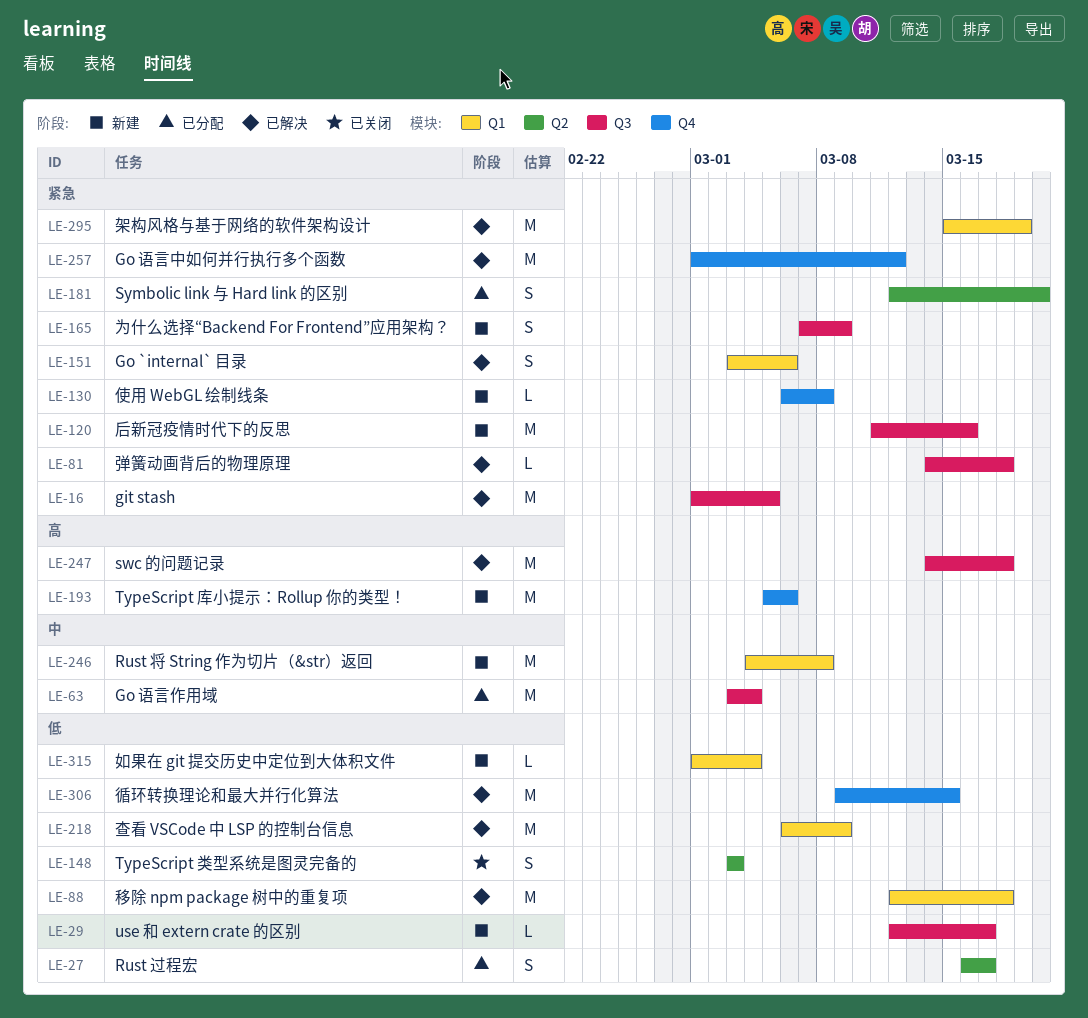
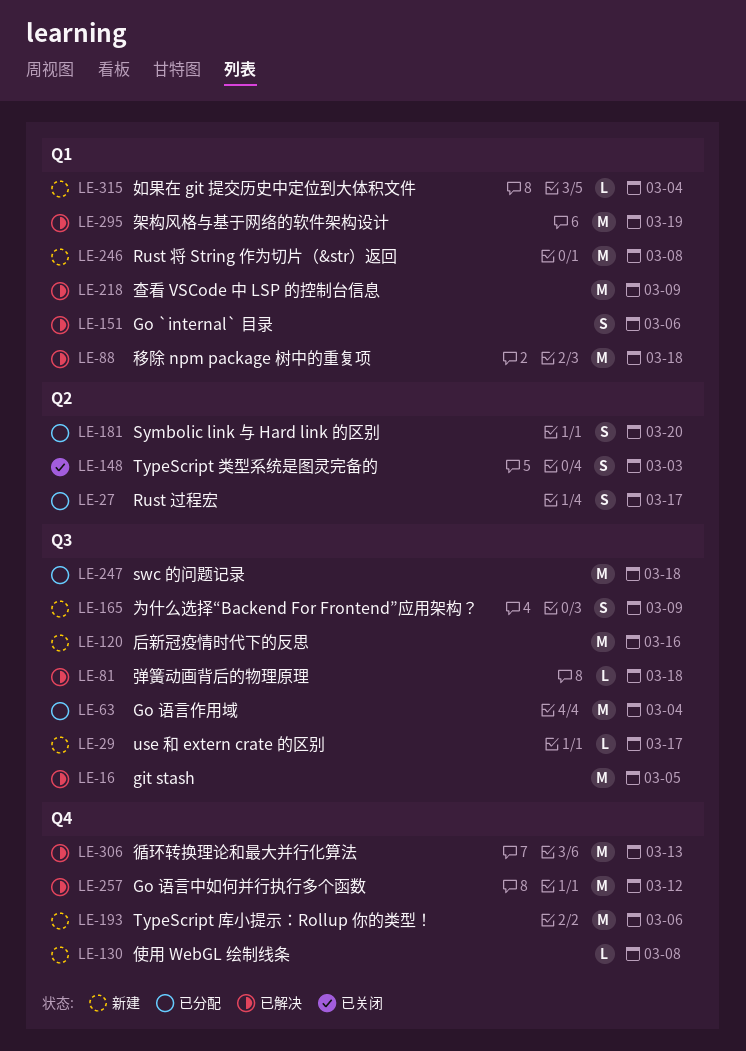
LE-247, status: 已解决 -> 已分配
LE-306, due: Mar 15 -> Mar 13

